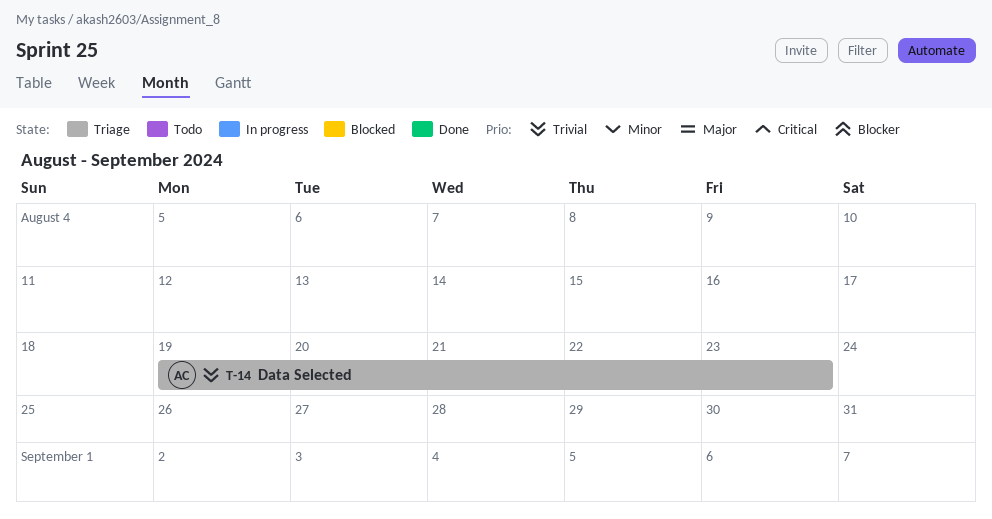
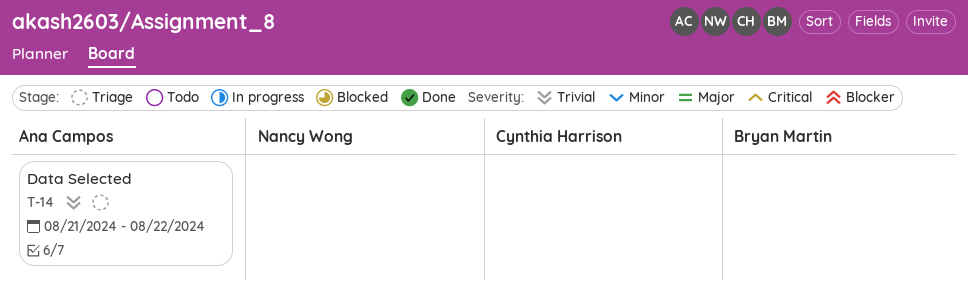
T-14, start: Aug 19 -> Aug 21
T-14, due: Aug 23 -> Aug 22

